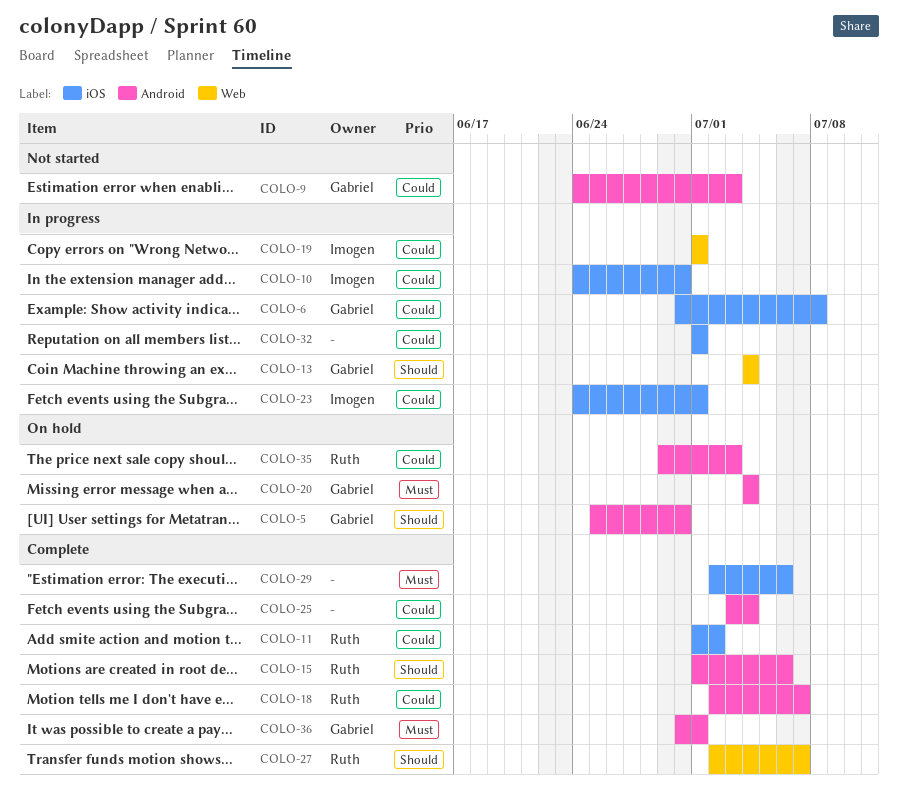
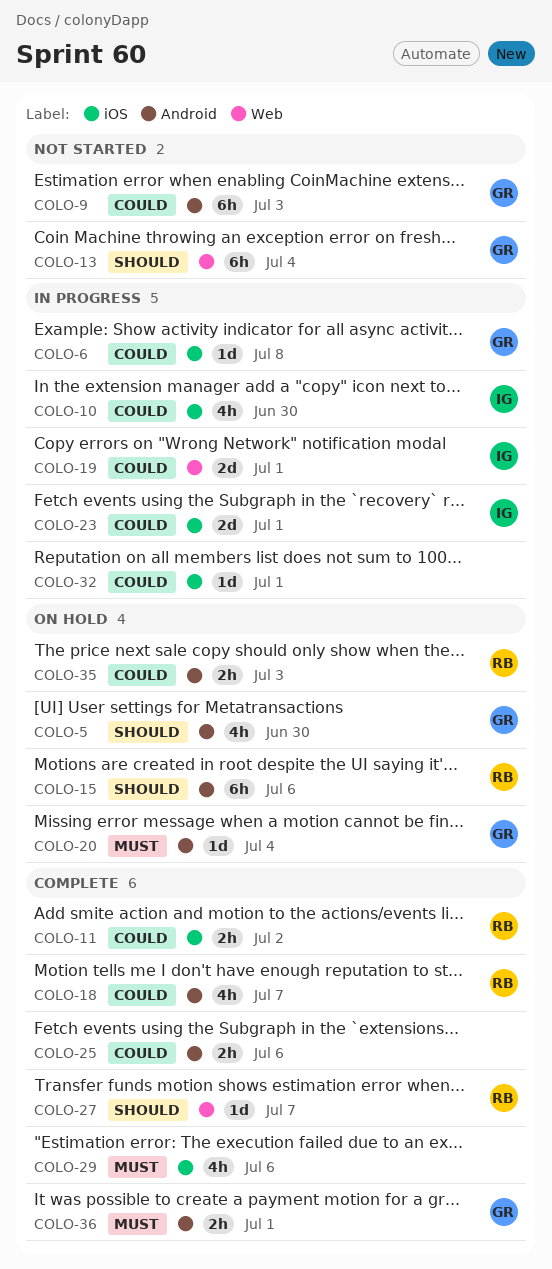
COLO-13, status: In progress -> Not started
COLO-15, status: Complete -> On hold
COLO-25, due: Jul 4 -> Jul 6

